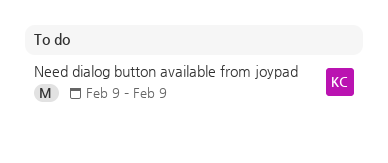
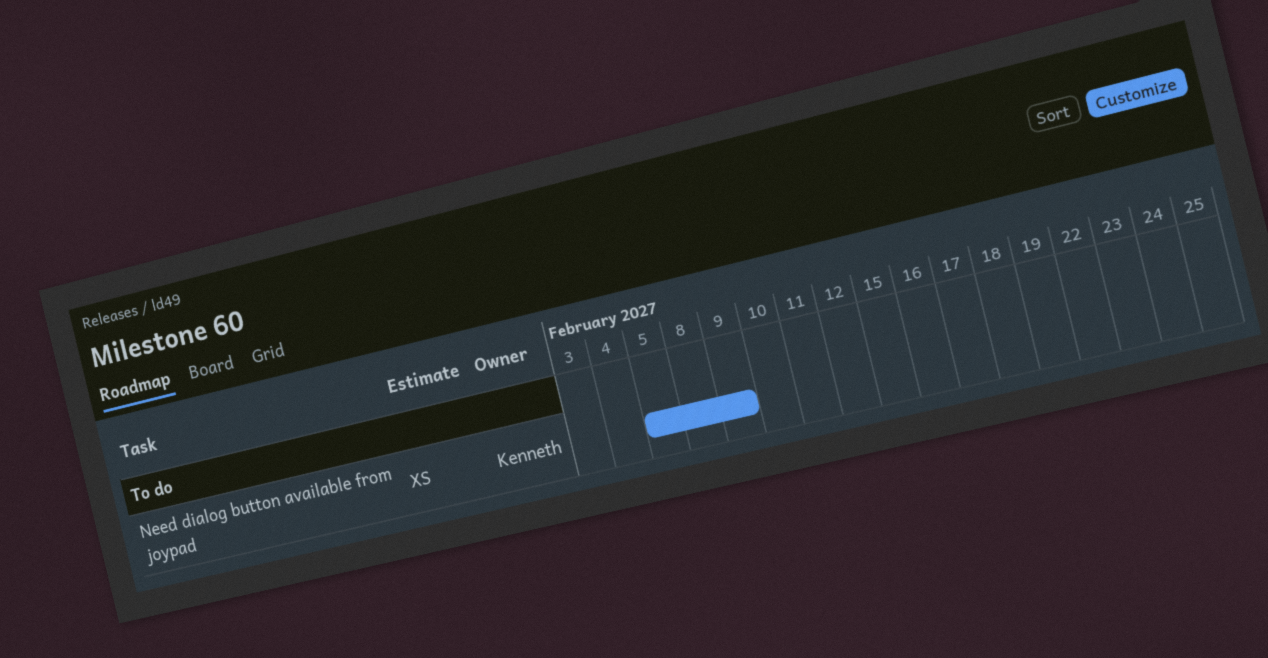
Need dialog button available from joypad, estimate: M -> XS
Need dialog button available from joypad, start: Feb 9 -> Feb 5

